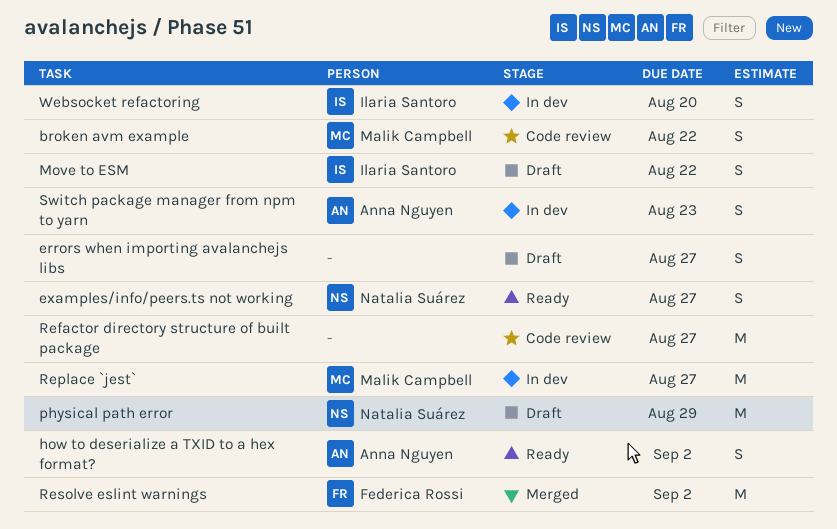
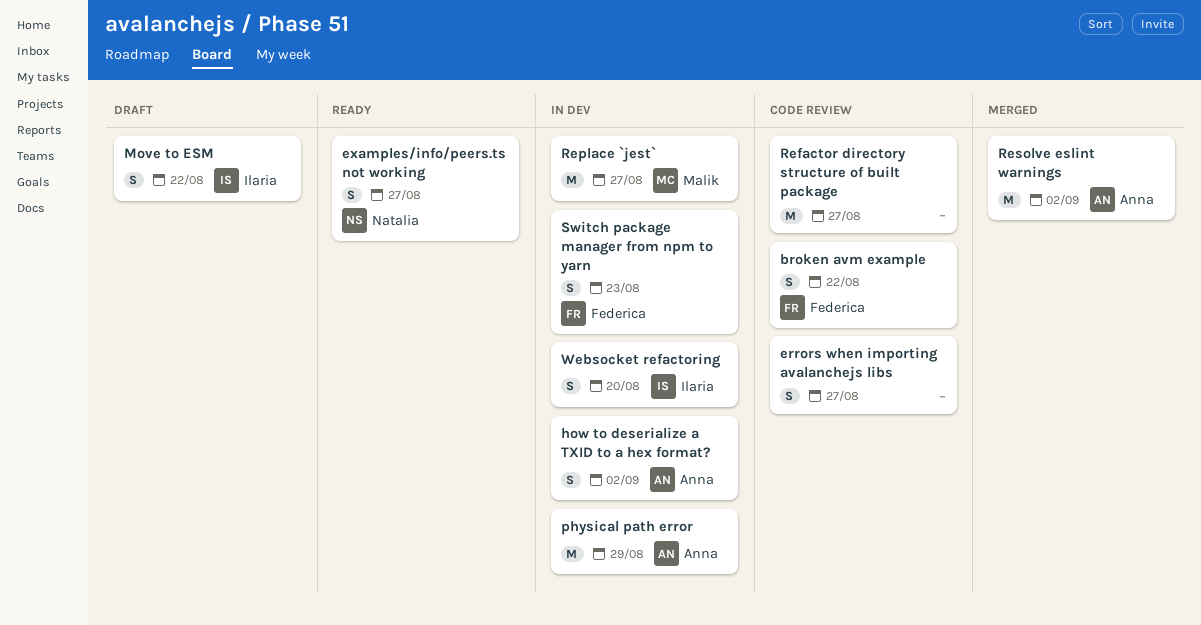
broken avm example, owner: Malik Campbell -> Federica Rossi
errors when importing avalanchejs libs, status: Draft -> Code review
how to deserialize a TXID to a hex format?, status: Ready -> In dev
physical path error, status: Draft -> In dev
physical path error, owner: Natalia Suárez -> Anna Nguyen
Resolve eslint warnings, owner: Federica Rossi -> Anna Nguyen
Switch package manager from npm to yarn, owner: Anna Nguyen -> Federica Rossi

